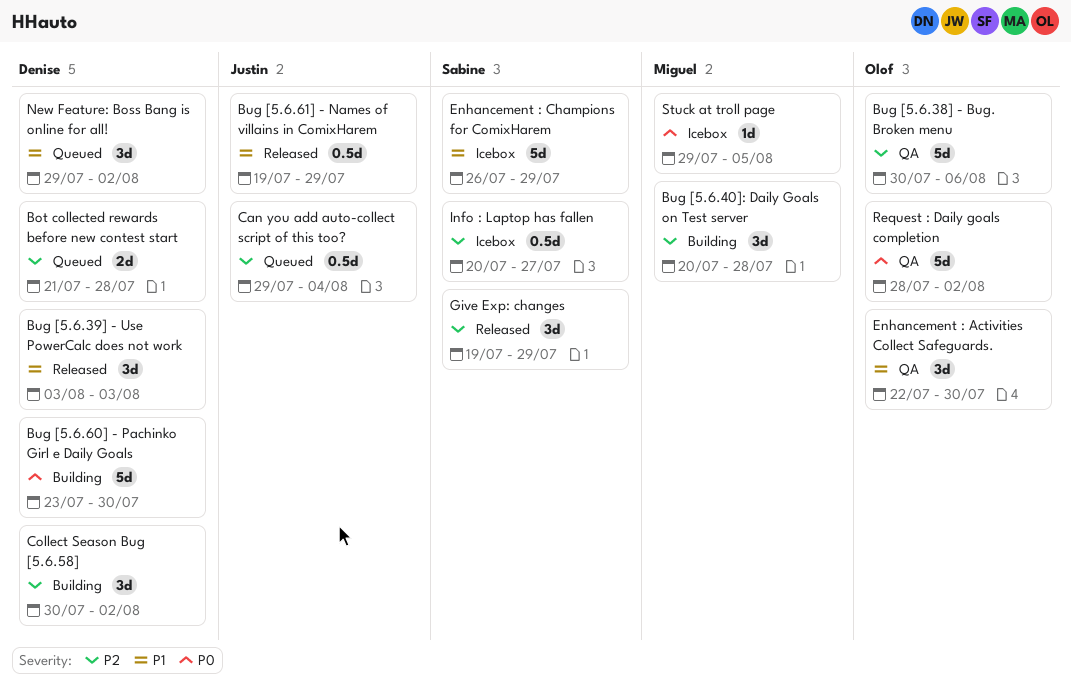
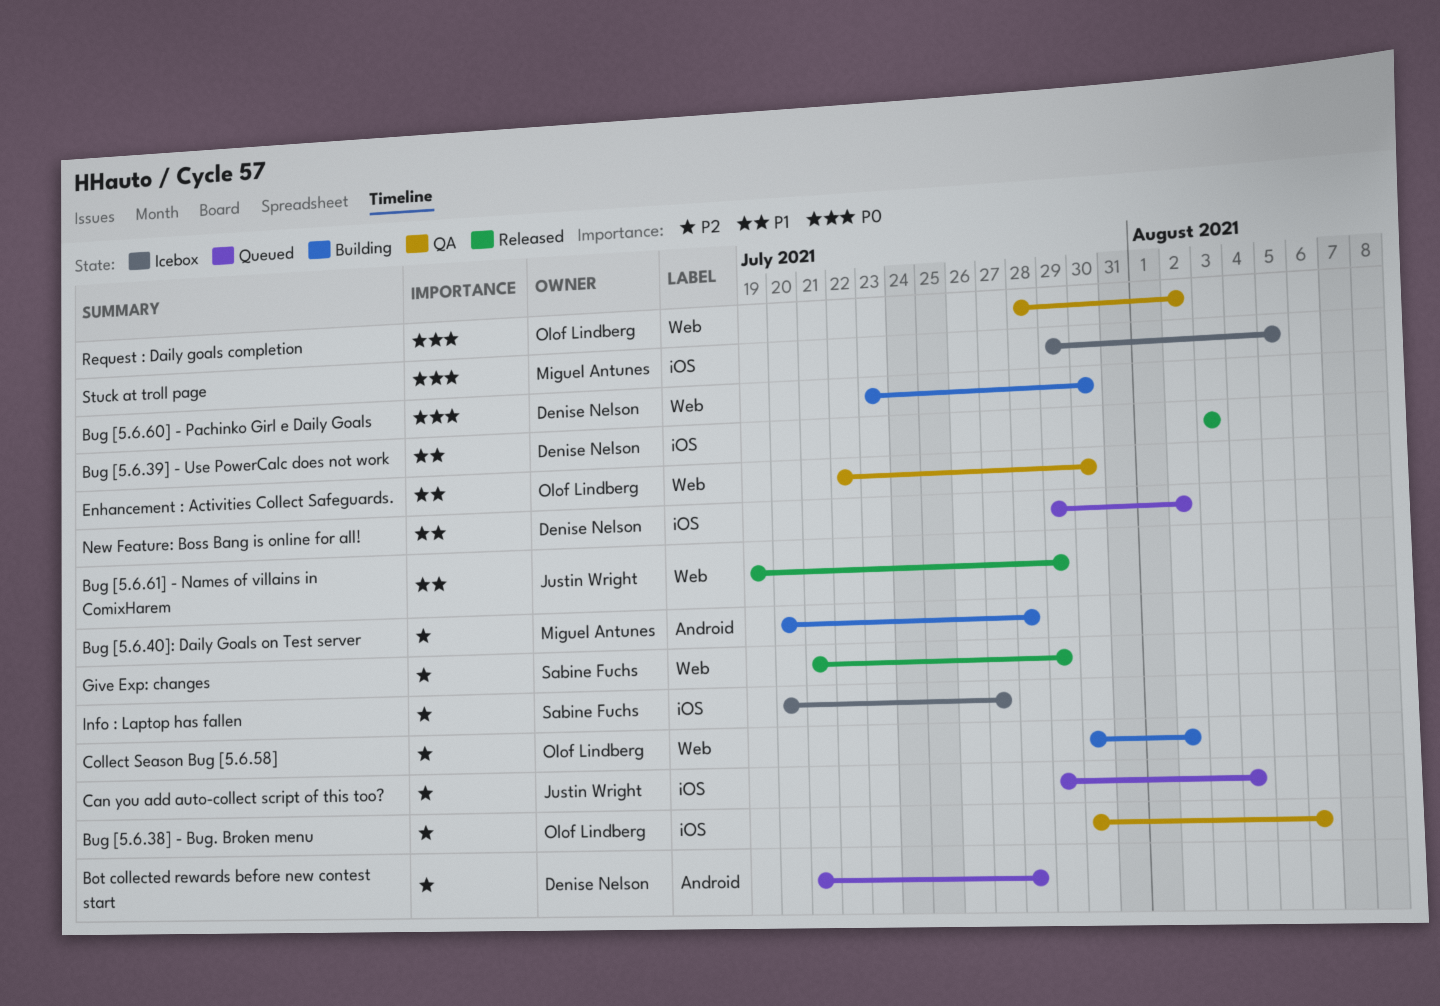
Collect Season Bug [5.6.58], owner: Denise Nelson -> Olof Lindberg
Enhancement : Champions for ComixHarem: present -> none
Give Exp: changes, start: Jul 19 -> Jul 21

